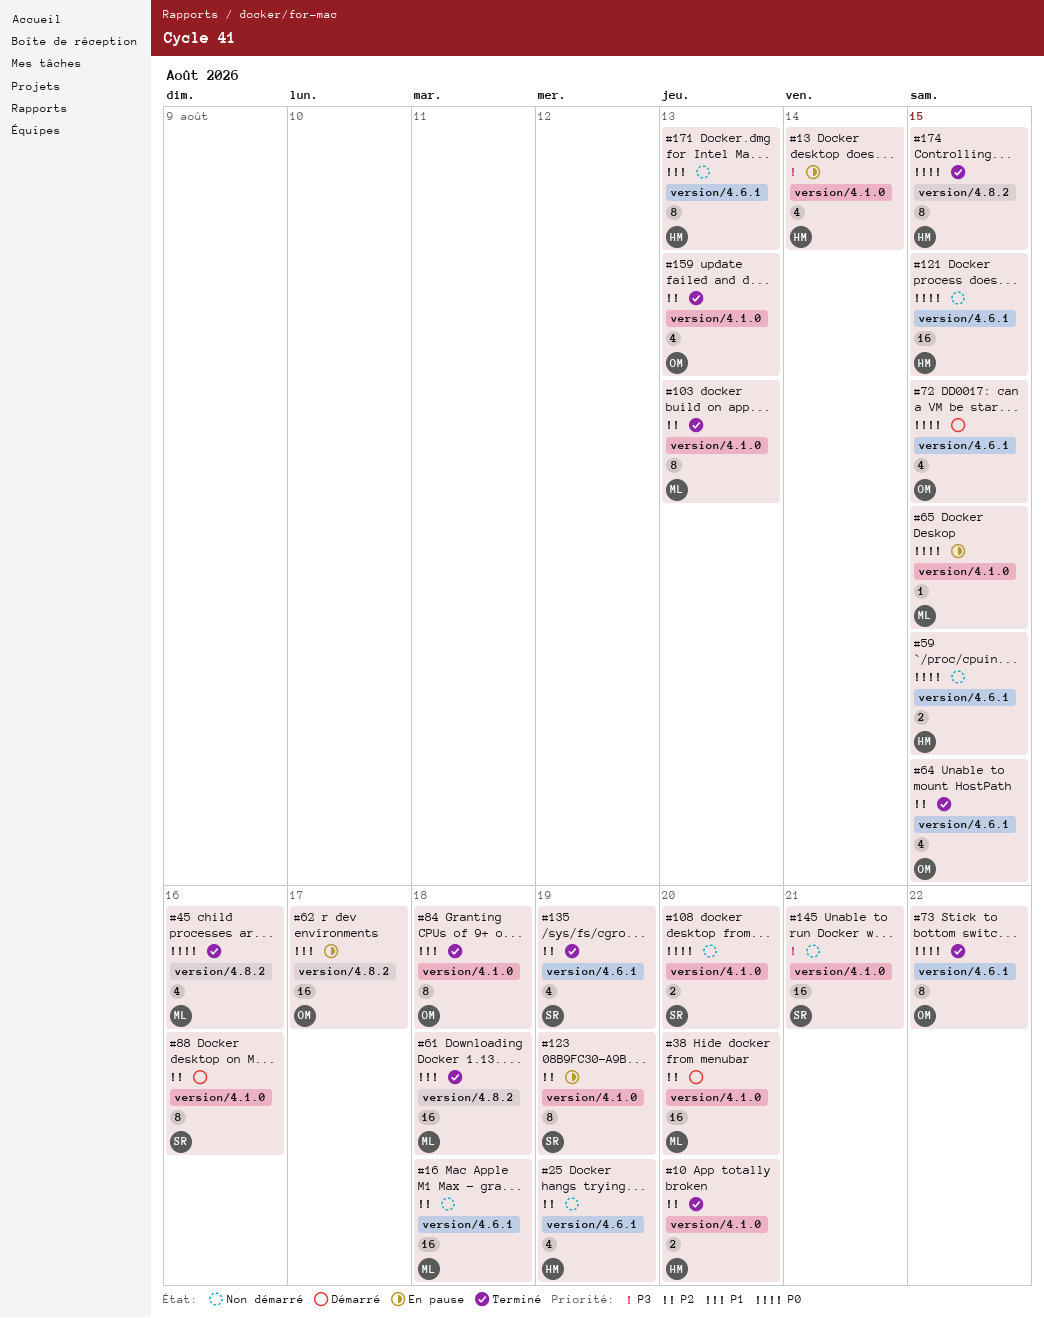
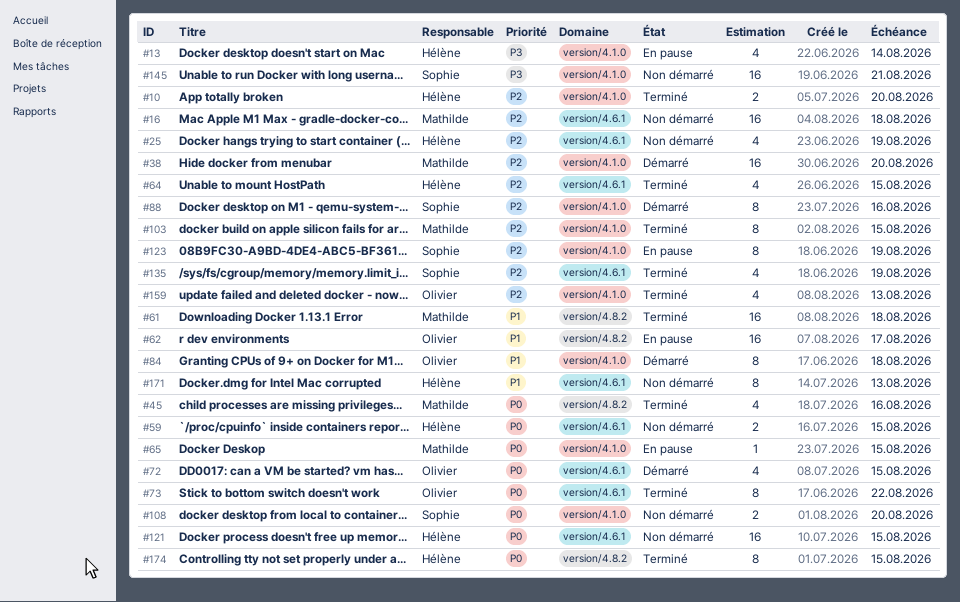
#64, owner: Olivier -> Hélène
#84, status: Terminé -> Démarré
#103, due: Aug 13 -> Aug 15

